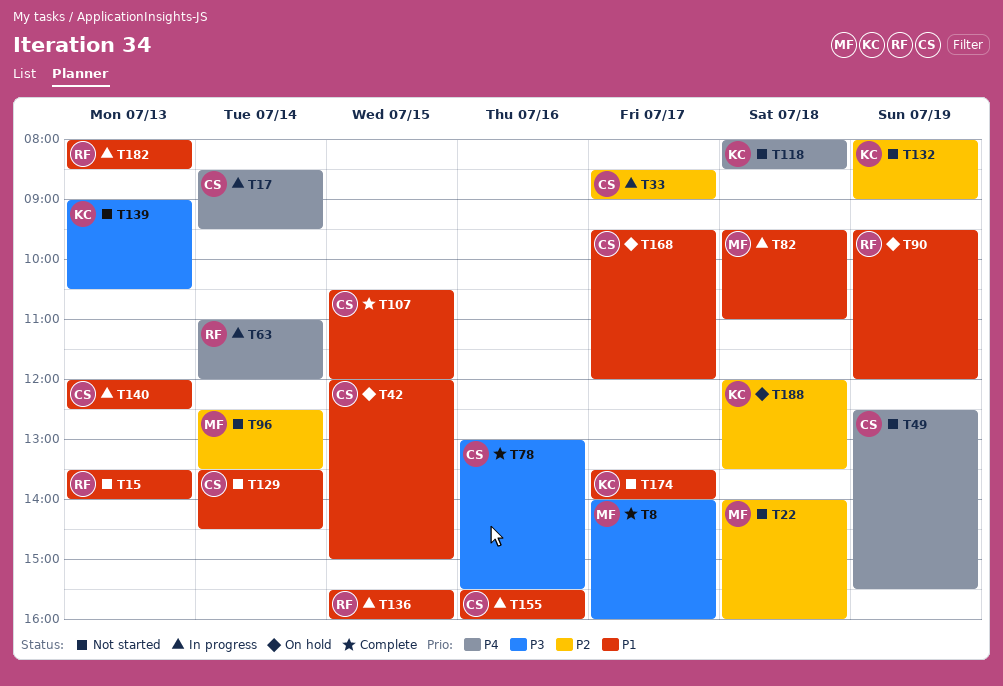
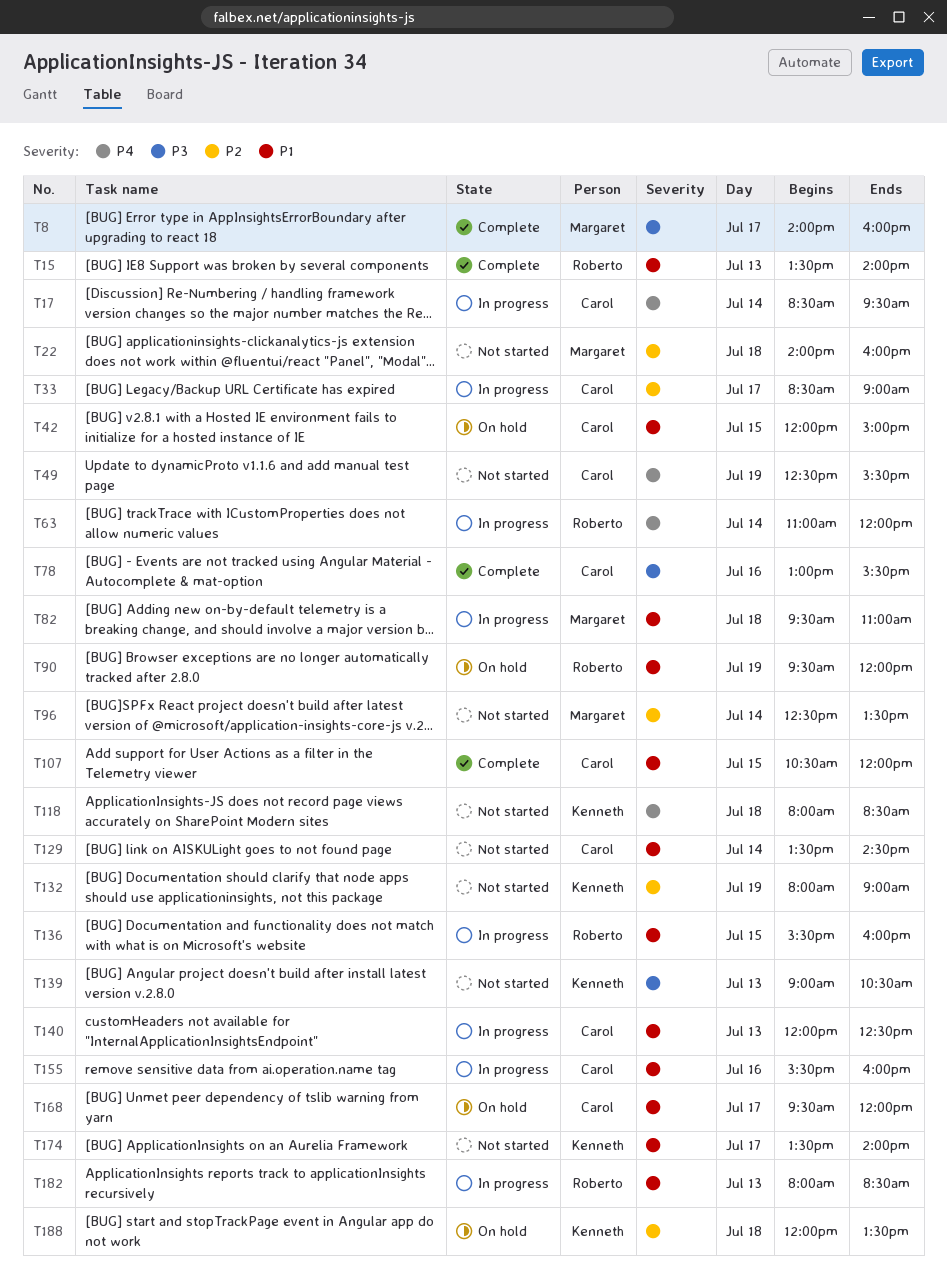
T15, status: Not started -> Complete

